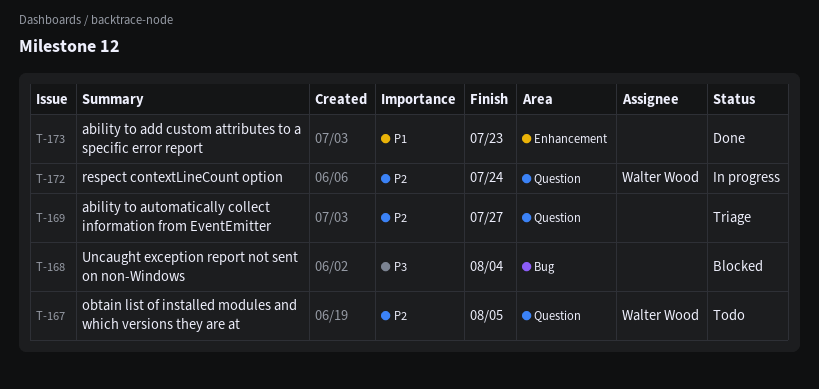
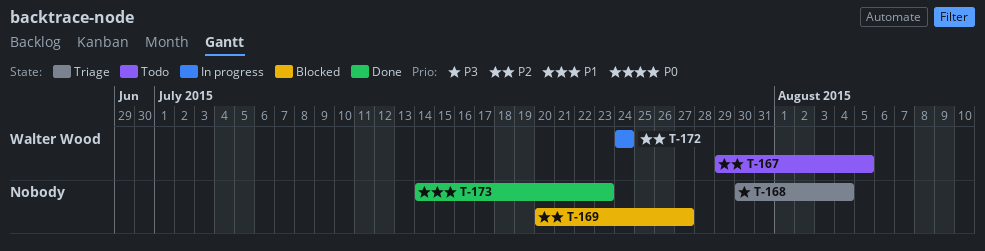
T-168, status: Blocked -> Triage
T-169, status: Triage -> Blocked

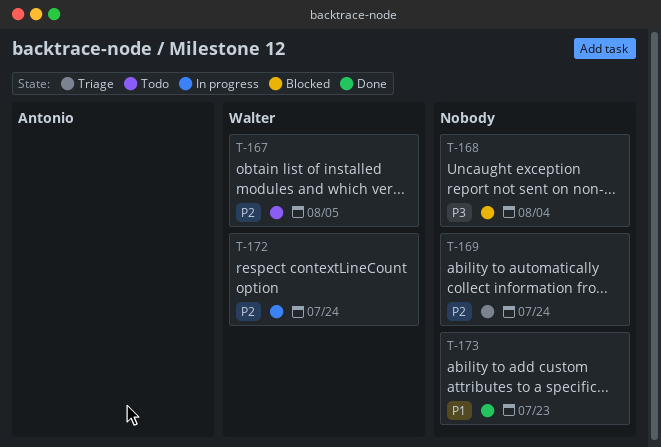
T-168, status: Triage -> Blocked
T-169, status: Blocked -> Triage
T-169, due: Jul 27 -> Jul 24

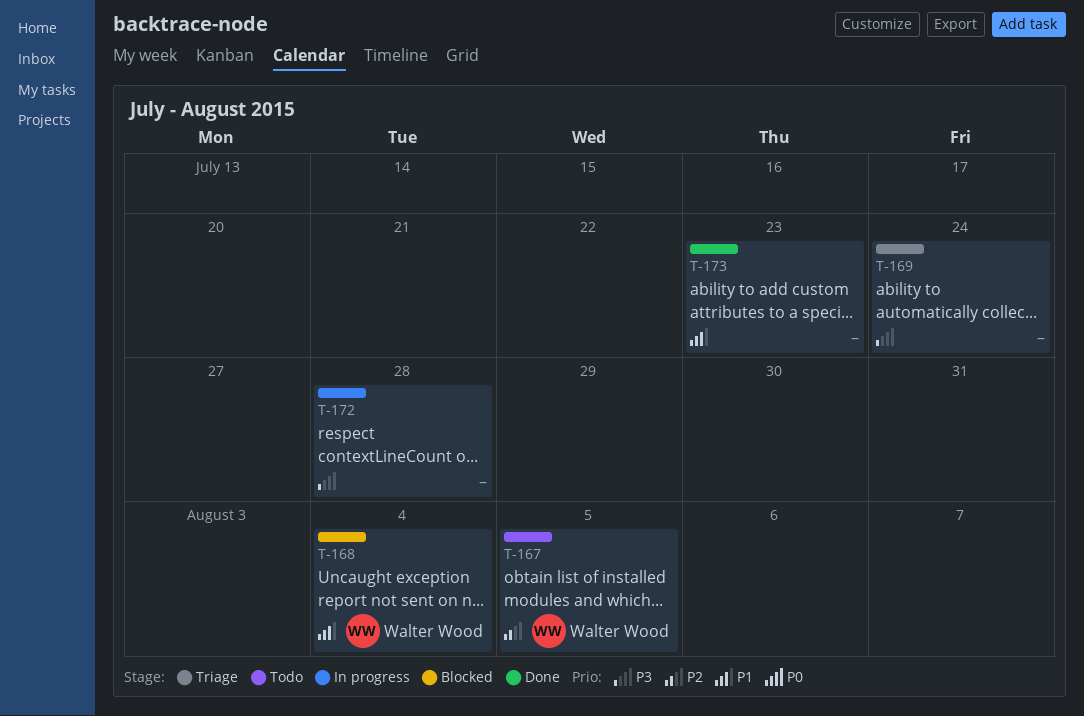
T-168, owner: none -> Walter Wood
T-168, priority: P3 -> P1
T-169, priority: P2 -> P3
T-172, owner: Walter Wood -> none
T-172, priority: P2 -> P3
T-172, due: Jul 24 -> Jul 28

